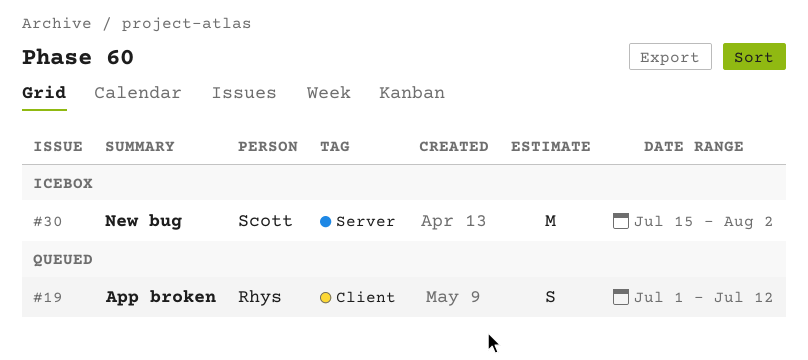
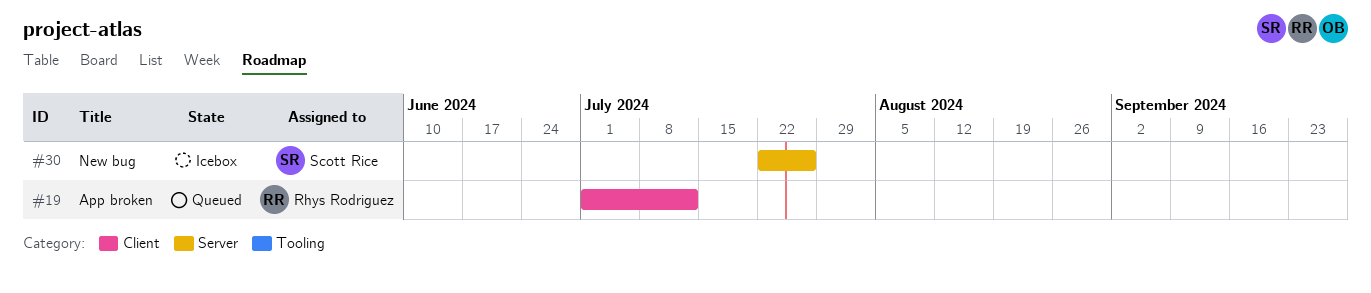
#30, start: Jul 15 -> Jul 22
#30, due: Aug 2 -> Jul 26

